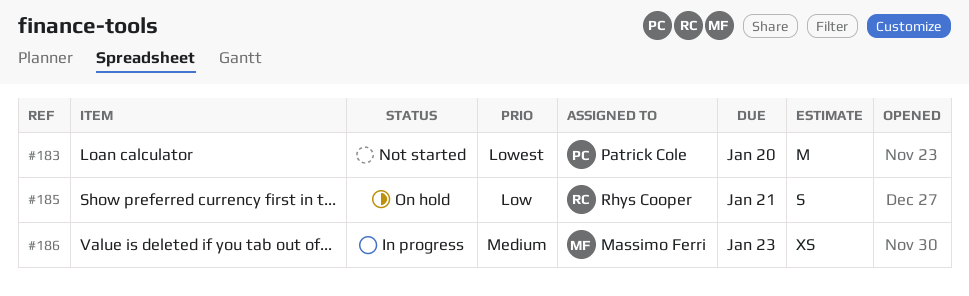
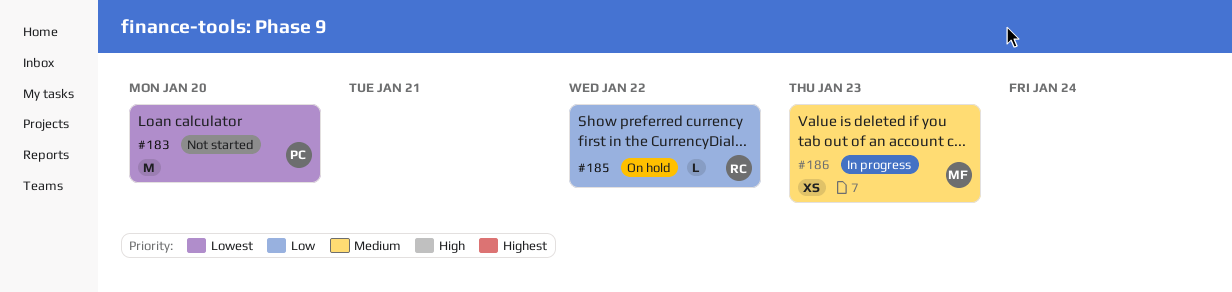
#185, estimate: S -> L
#185, due: Jan 21 -> Jan 22

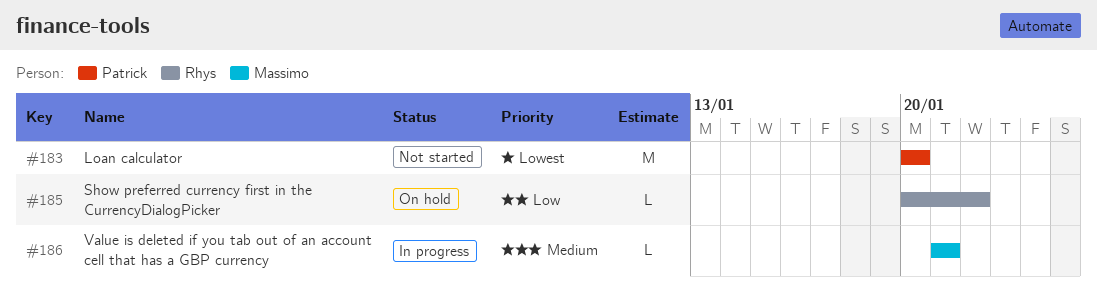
#186, estimate: XS -> L
#186, due: Jan 23 -> Jan 21

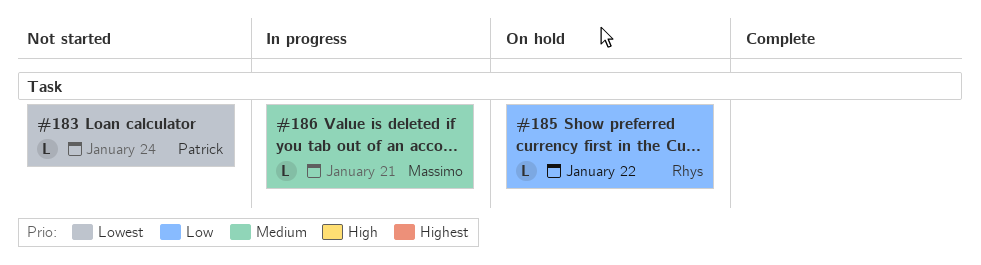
#183, estimate: M -> L
#183, due: Jan 20 -> Jan 24

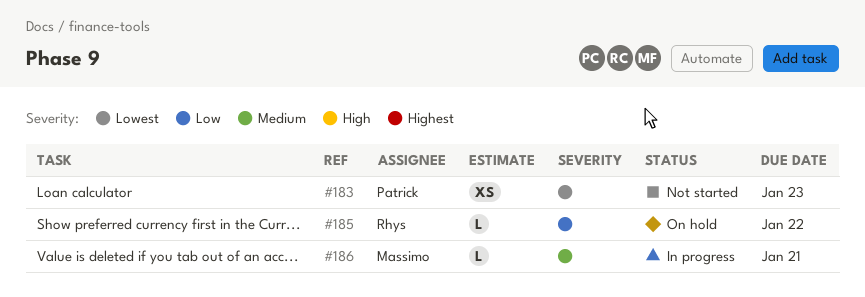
#183, estimate: L -> XS
#183, due: Jan 24 -> Jan 23

